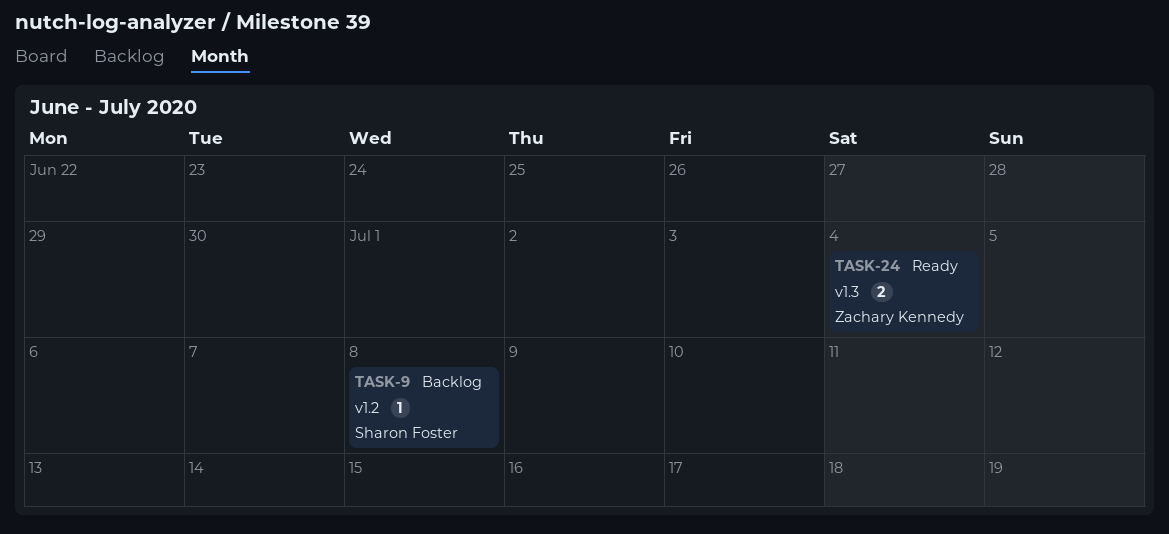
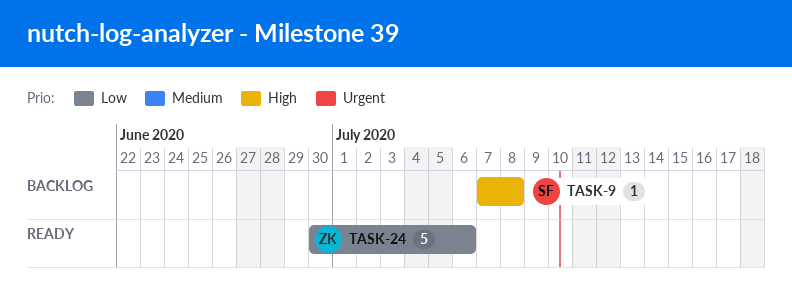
TASK-24, estimate: 2 -> 5
TASK-24, due: Jul 4 -> Jul 6

